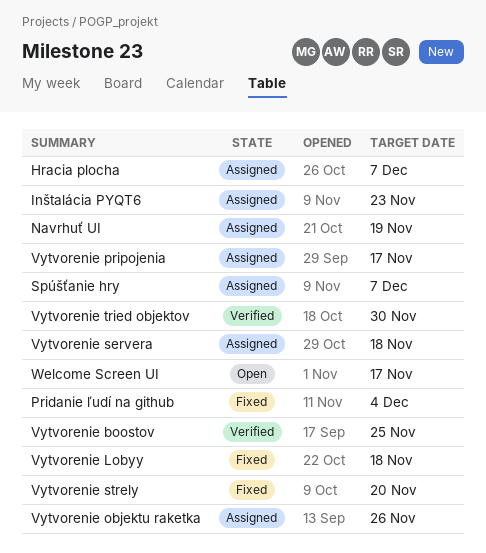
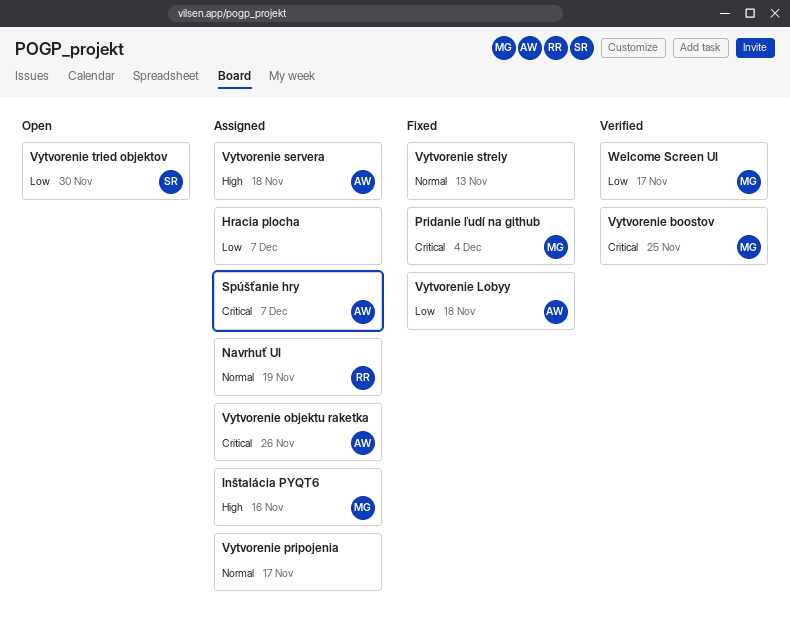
Inštalácia PYQT6, due: Nov 23 -> Nov 16
Vytvorenie strely, due: Nov 20 -> Nov 13
Vytvorenie tried objektov, status: Verified -> Open
Welcome Screen UI, status: Open -> Verified

